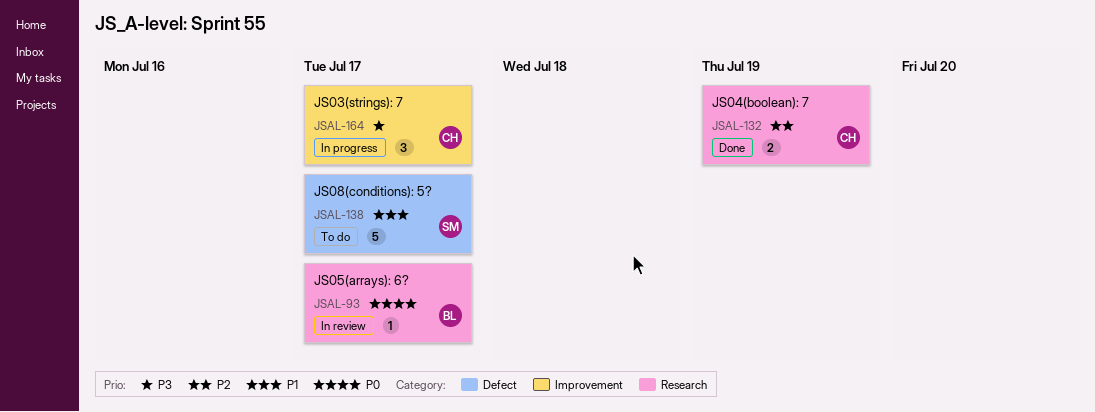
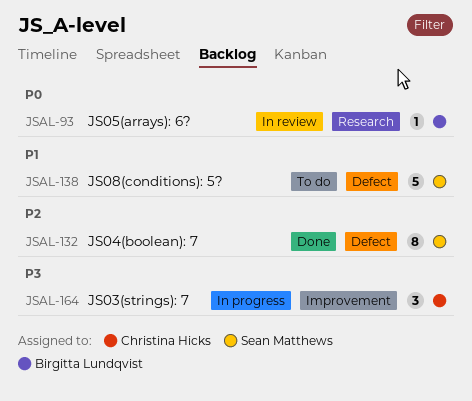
JSAL-132, owner: Christina Hicks -> Sean Matthews
JSAL-132, label: Research -> Defect
JSAL-132, estimate: 2 -> 8

